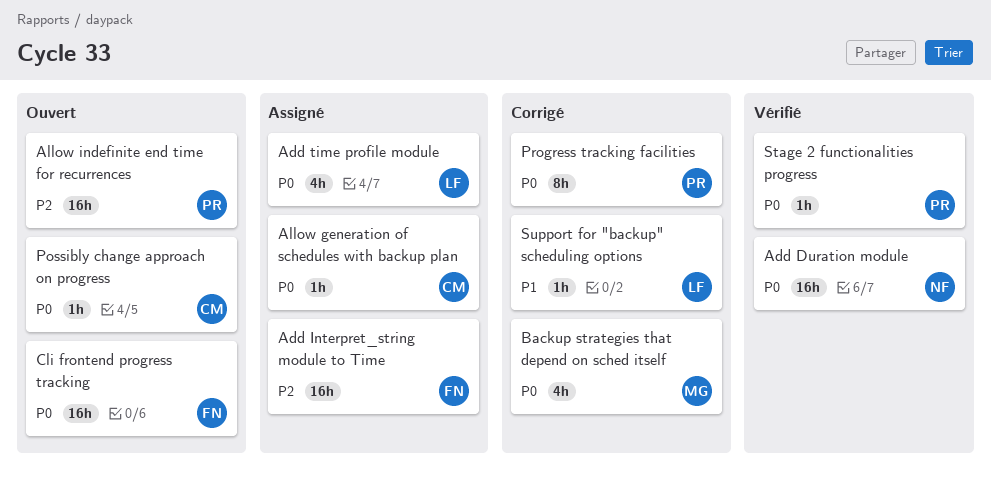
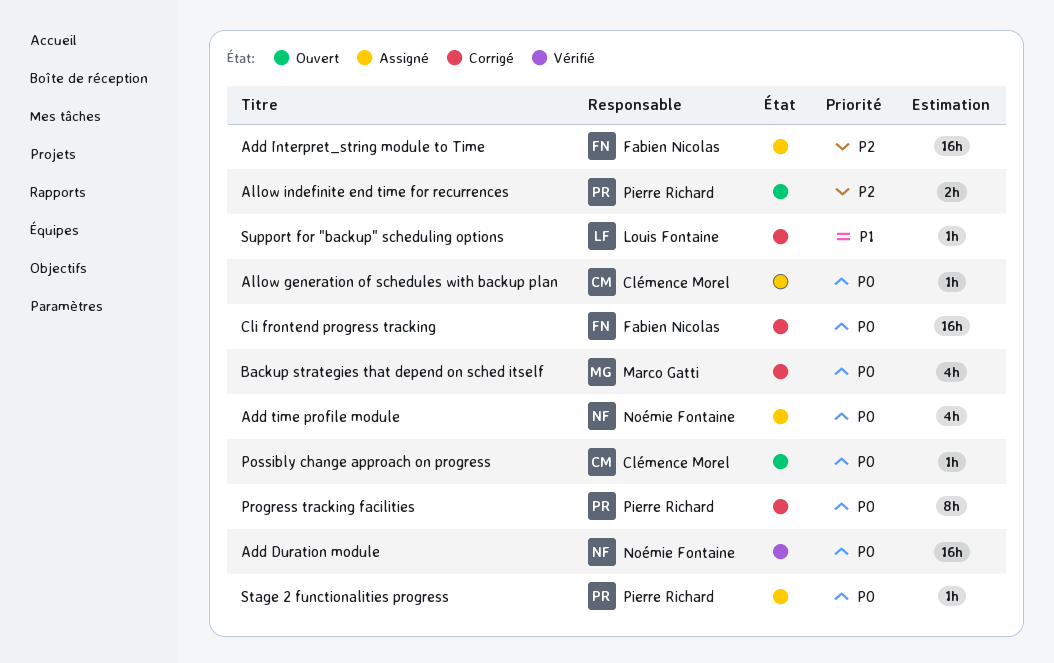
Add time profile module, owner: Louis Fontaine -> Noémie Fontaine
Allow indefinite end time for recurrences, estimate: 16h -> 2h
Cli frontend progress tracking, status: Ouvert -> Corrigé
Stage 2 functionalities progress, status: Vérifié -> Assigné

